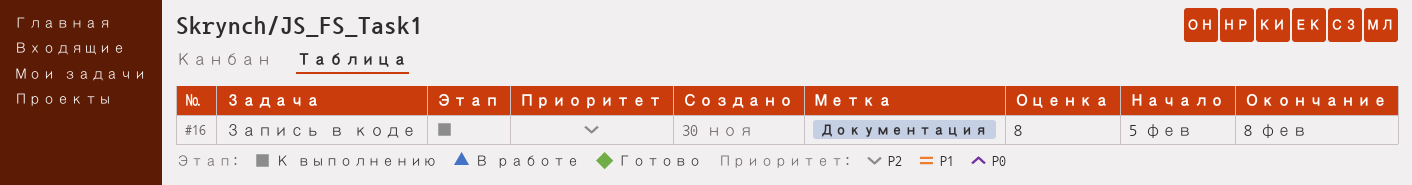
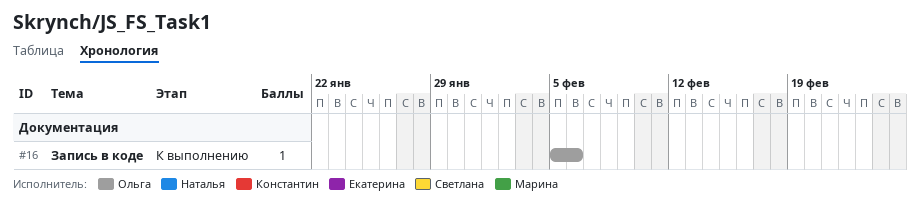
#16, estimate: 8 -> 1
#16, due: Feb 8 -> Feb 6

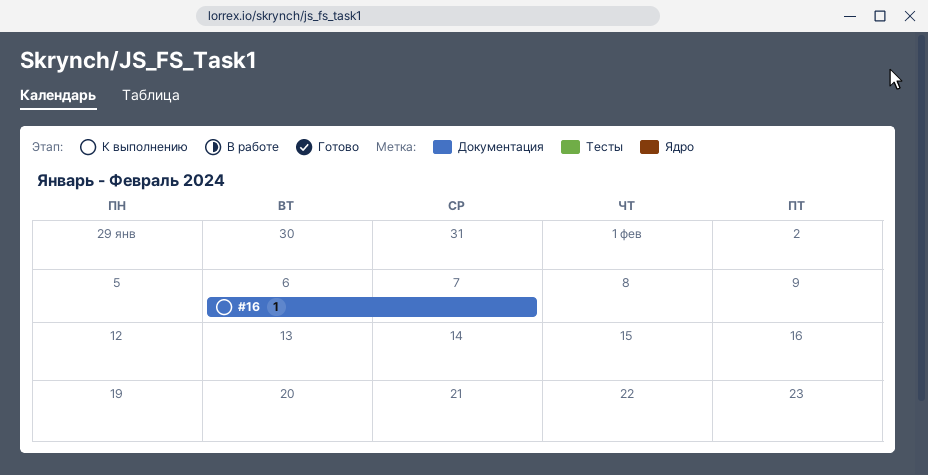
#16, start: Feb 5 -> Feb 6
#16, due: Feb 6 -> Feb 7

